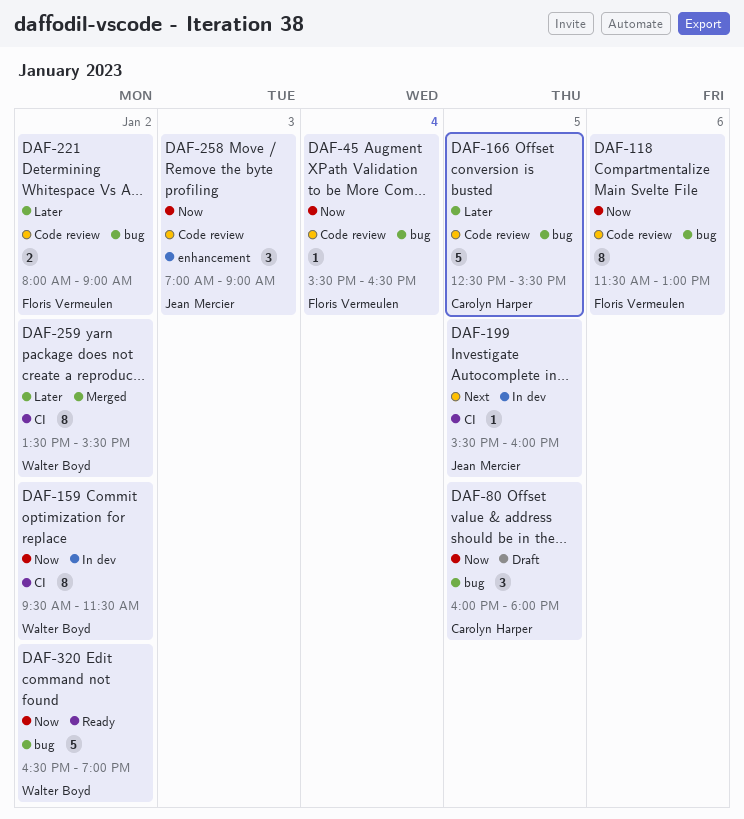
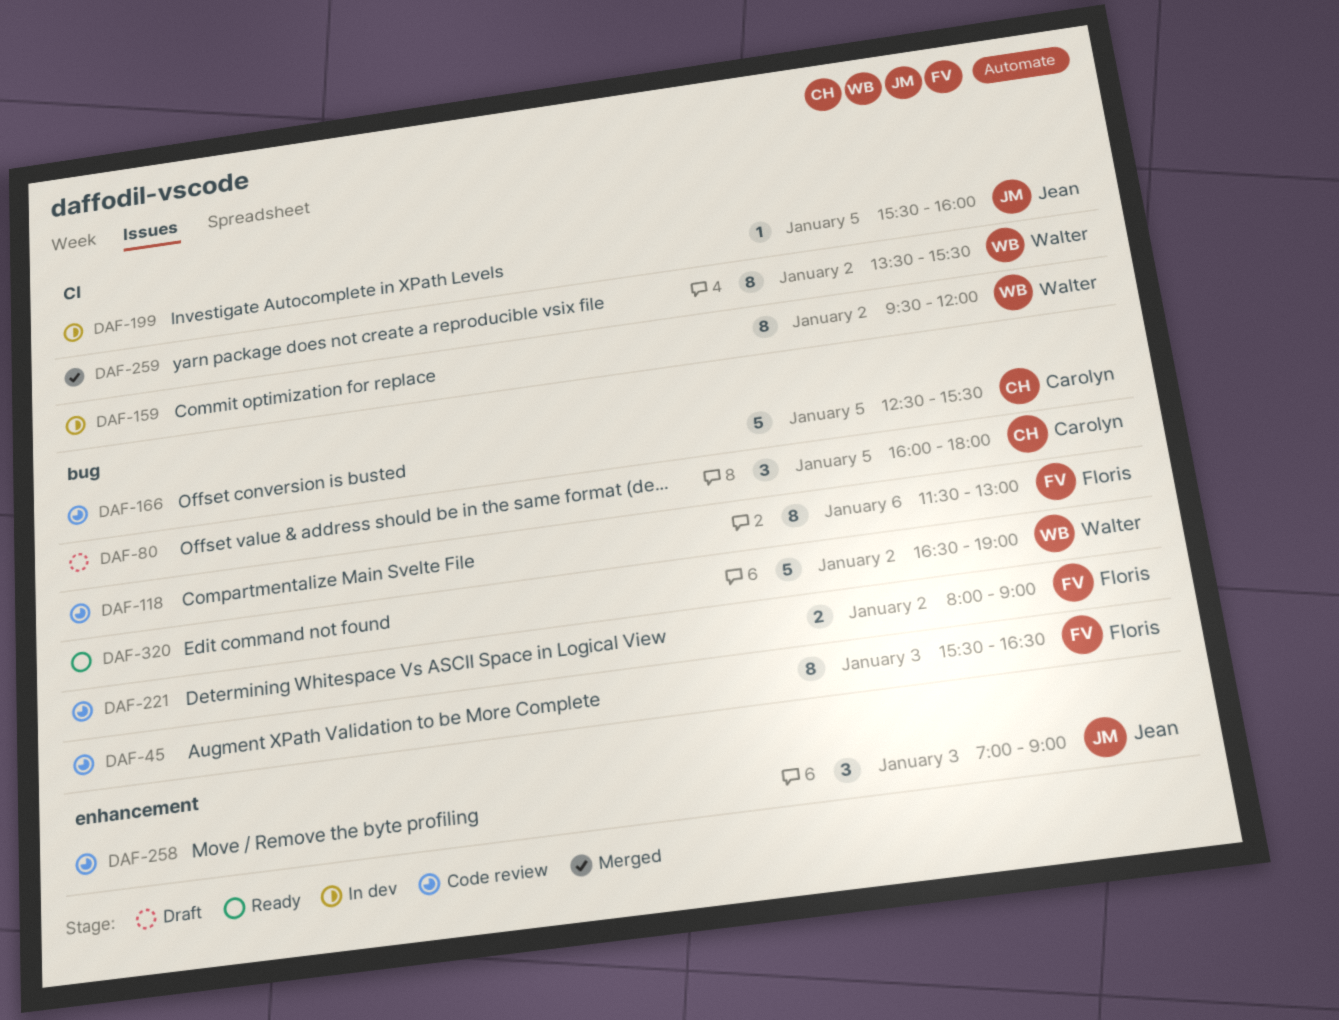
DAF-45, estimate: 1 -> 8
DAF-45, day: Jan 4 -> Jan 3
DAF-159, ends: 11:30 -> 12:00

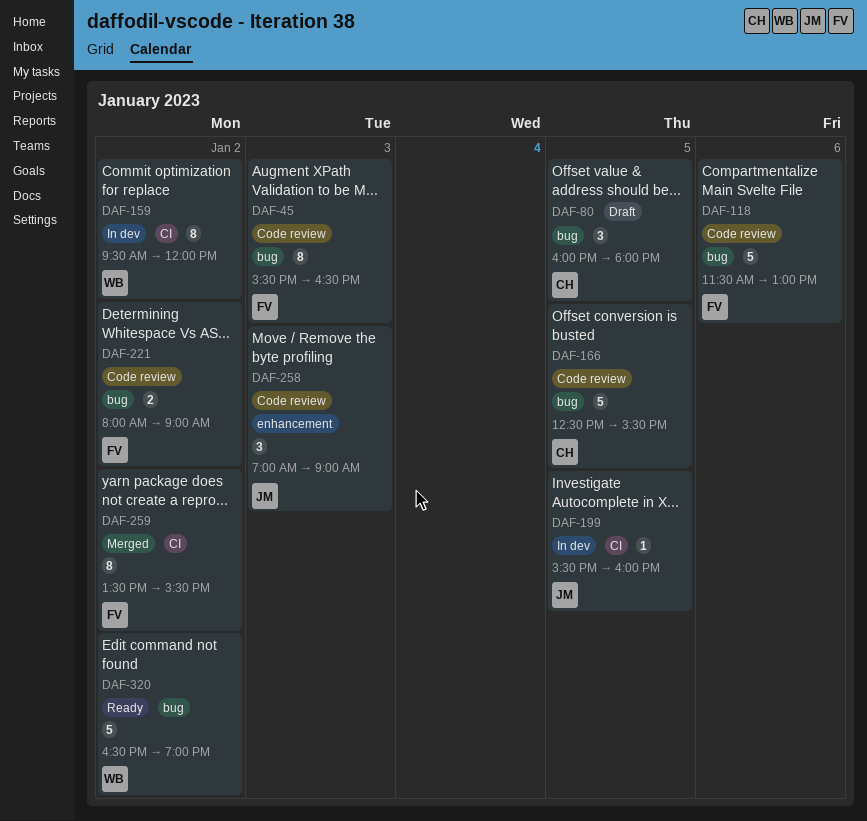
DAF-118, estimate: 8 -> 5
DAF-259, owner: Walter -> Floris

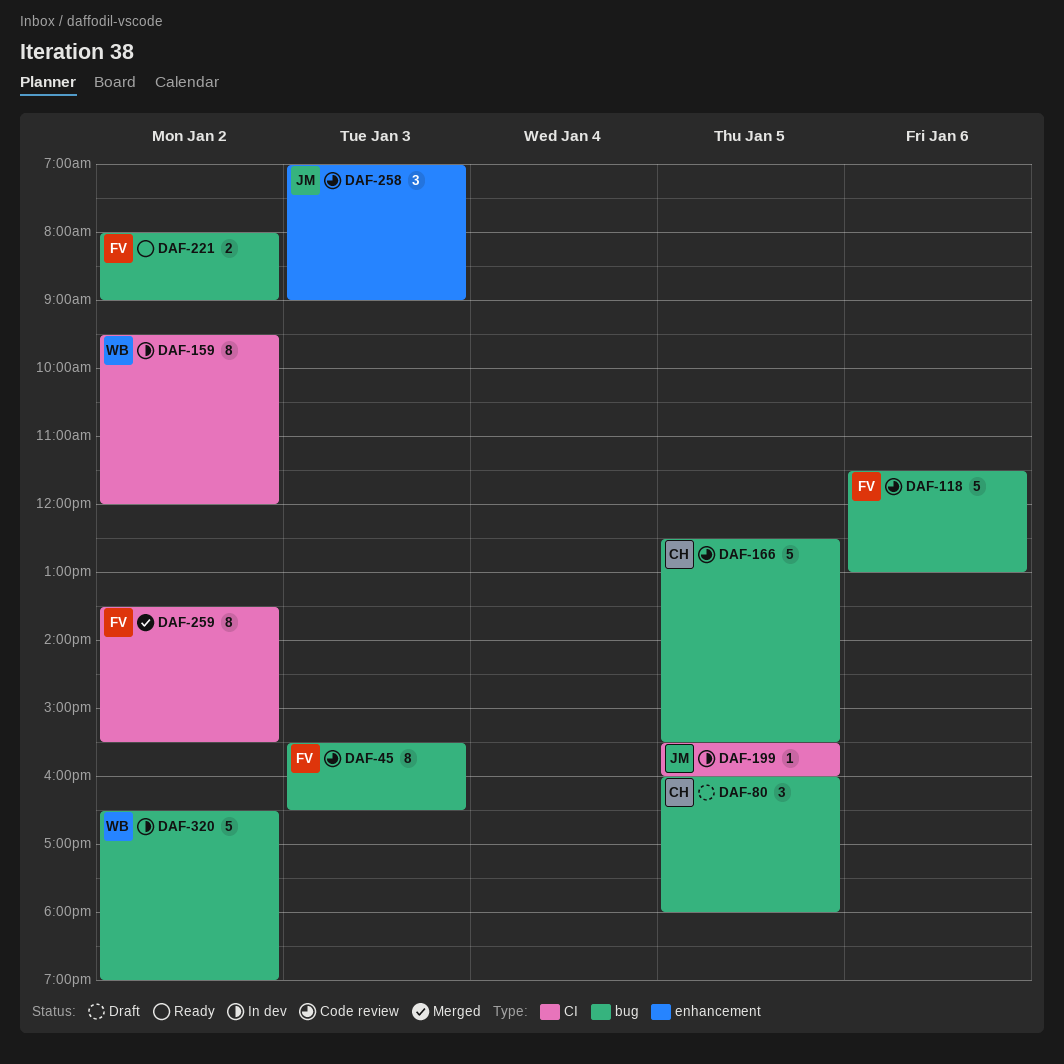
DAF-221, status: Code review -> Ready
DAF-320, status: Ready -> In dev

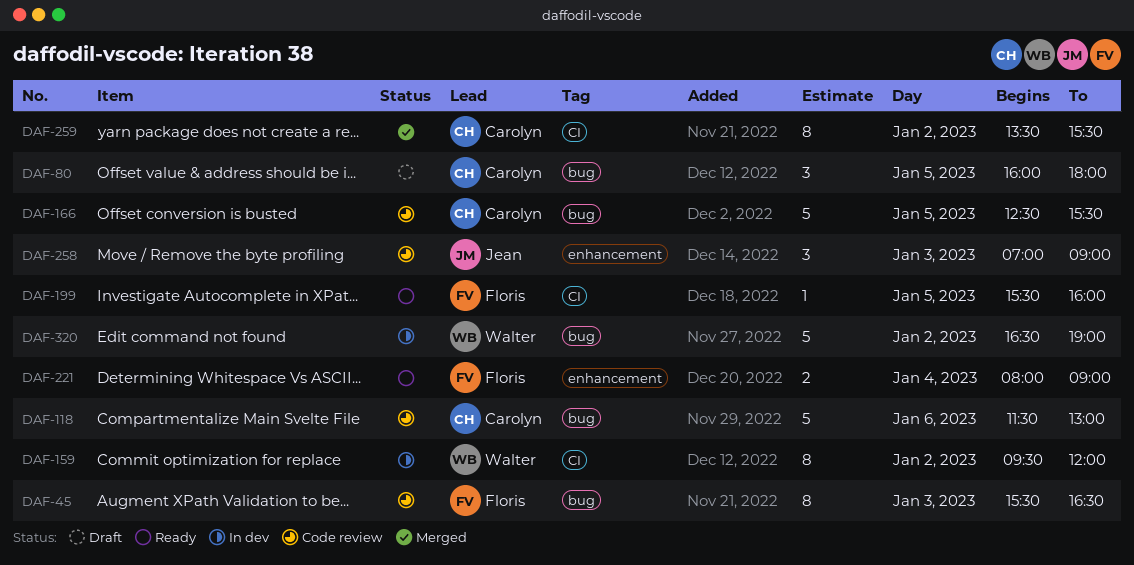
DAF-118, owner: Floris -> Carolyn
DAF-199, status: In dev -> Ready
DAF-199, owner: Jean -> Floris
DAF-221, label: bug -> enhancement
DAF-221, day: Jan 2 -> Jan 4
DAF-259, owner: Floris -> Carolyn

